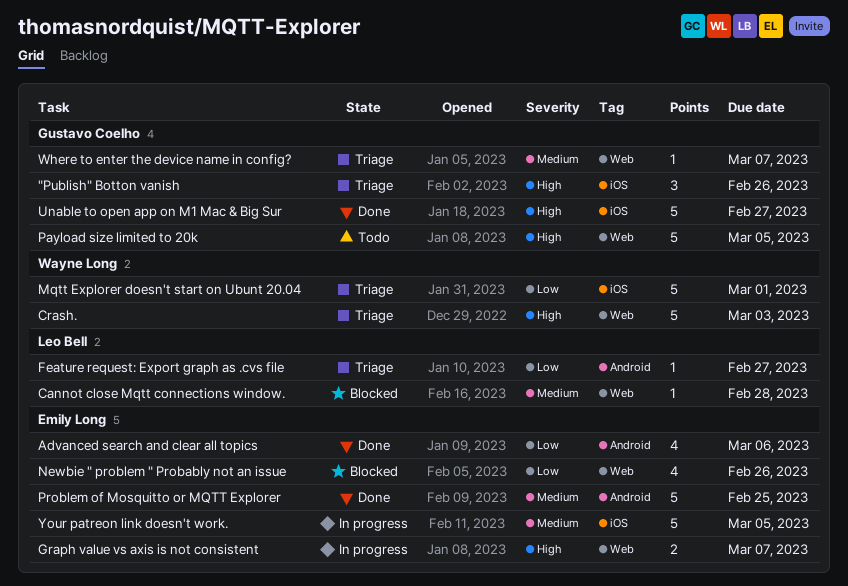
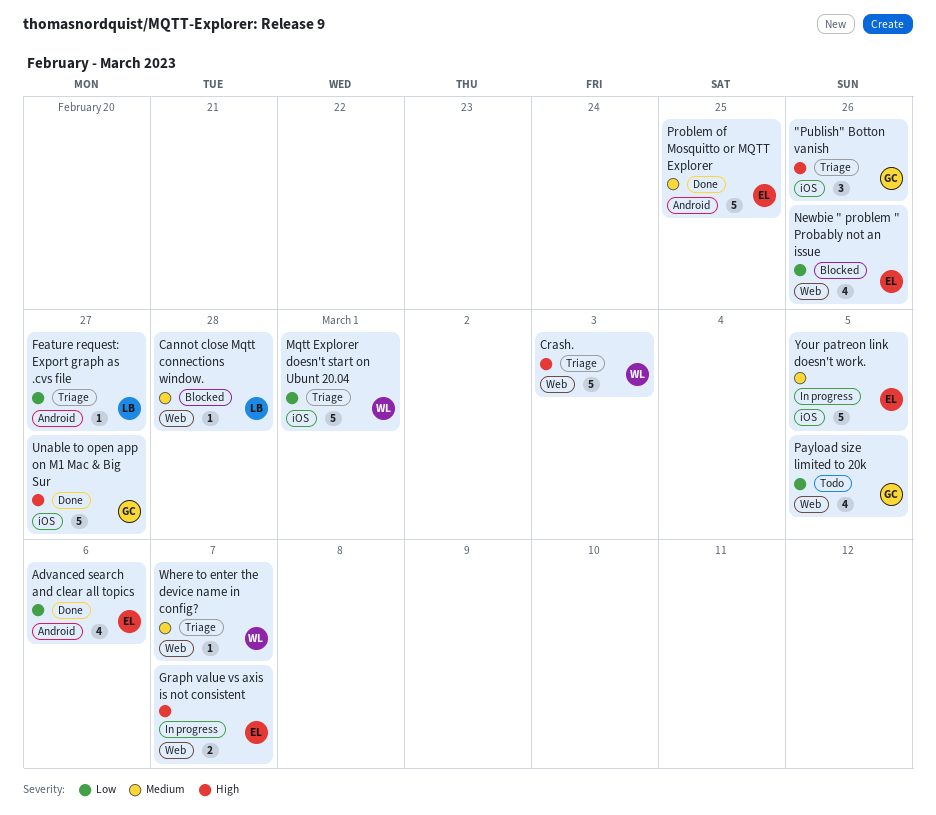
Payload size limited to 20k, priority: High -> Low
Payload size limited to 20k, estimate: 5 -> 4
Where to enter the device name in config?, owner: Gustavo Coelho -> Wayne Long

